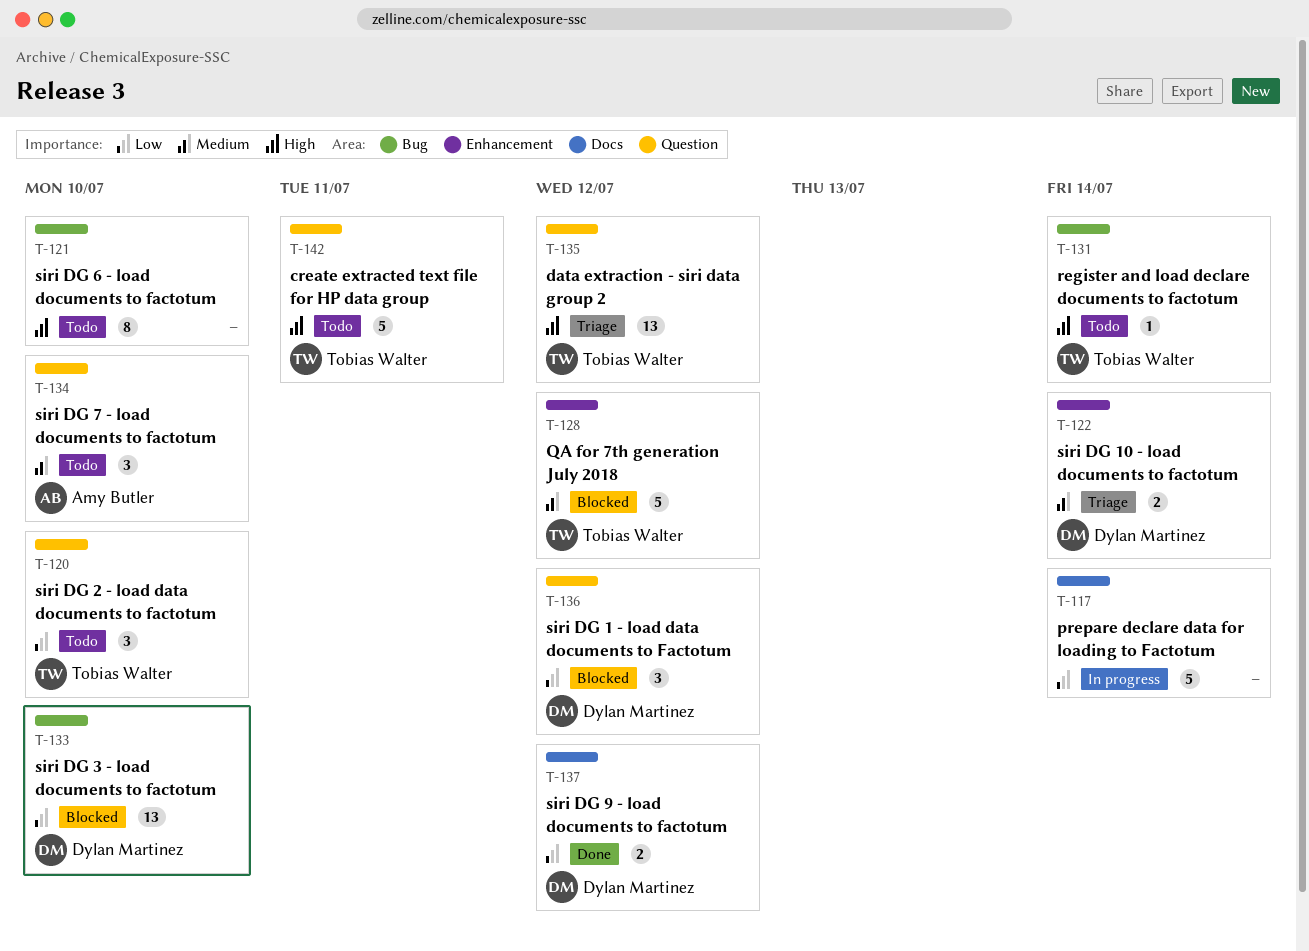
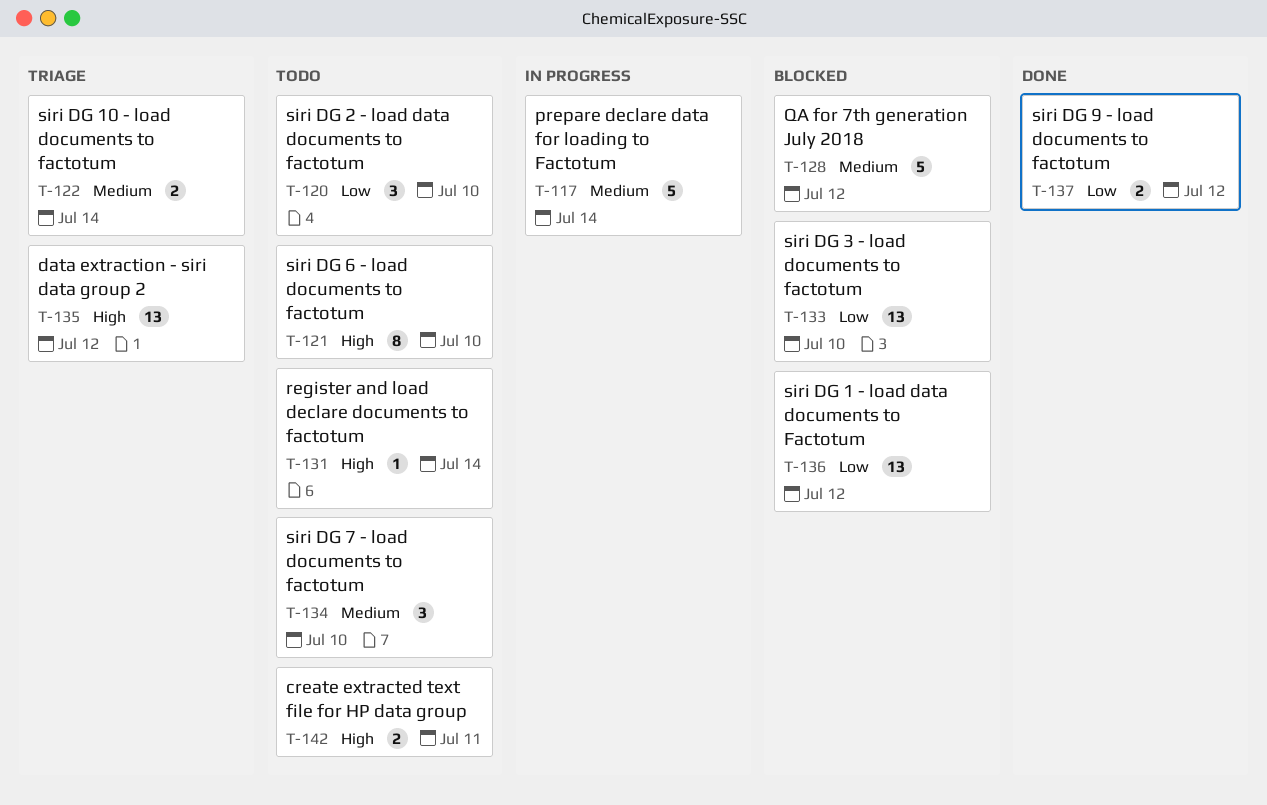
T-117, priority: Low -> Medium
T-136, estimate: 3 -> 13
T-142, estimate: 5 -> 2

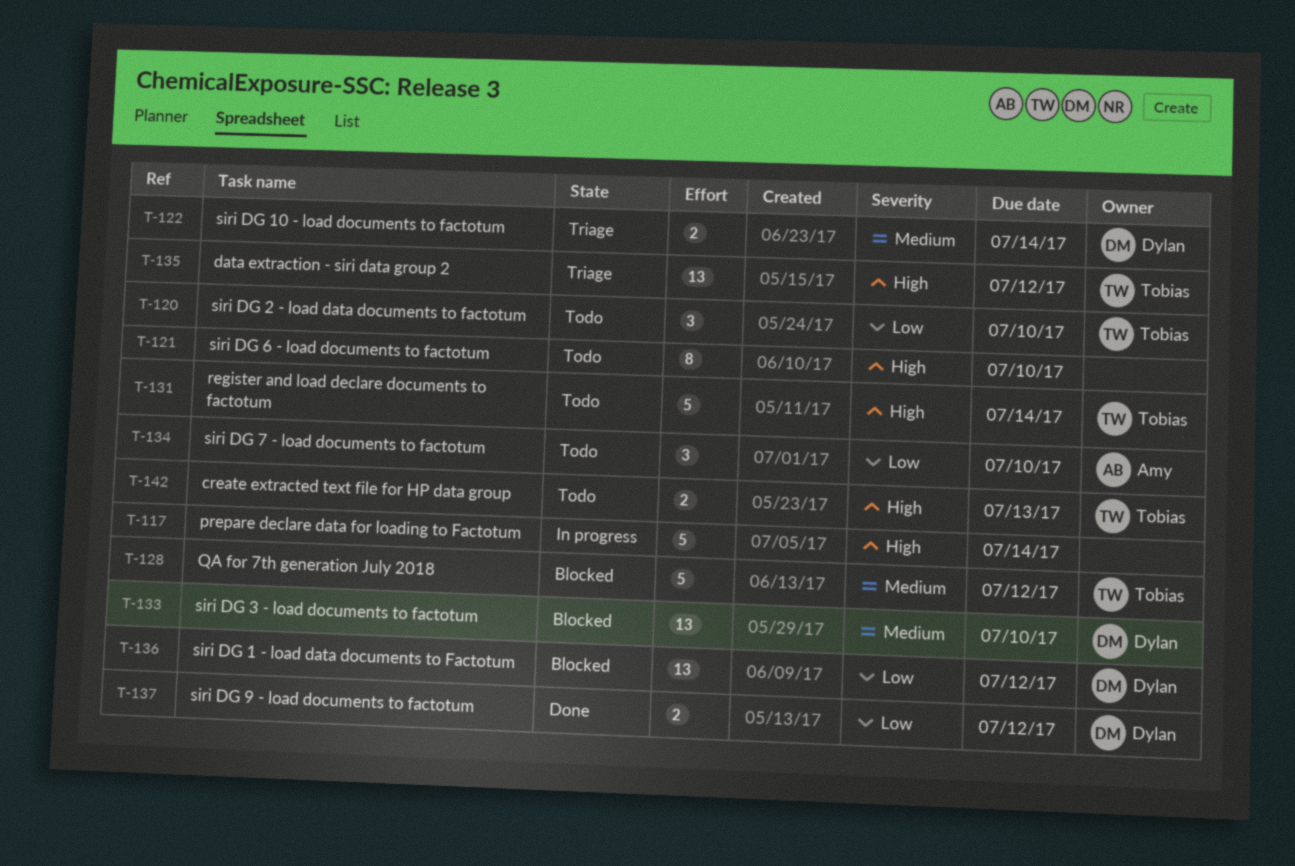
T-117, priority: Medium -> High
T-131, estimate: 1 -> 5
T-133, priority: Low -> Medium
T-134, priority: Medium -> Low
T-142, due: Jul 11 -> Jul 13

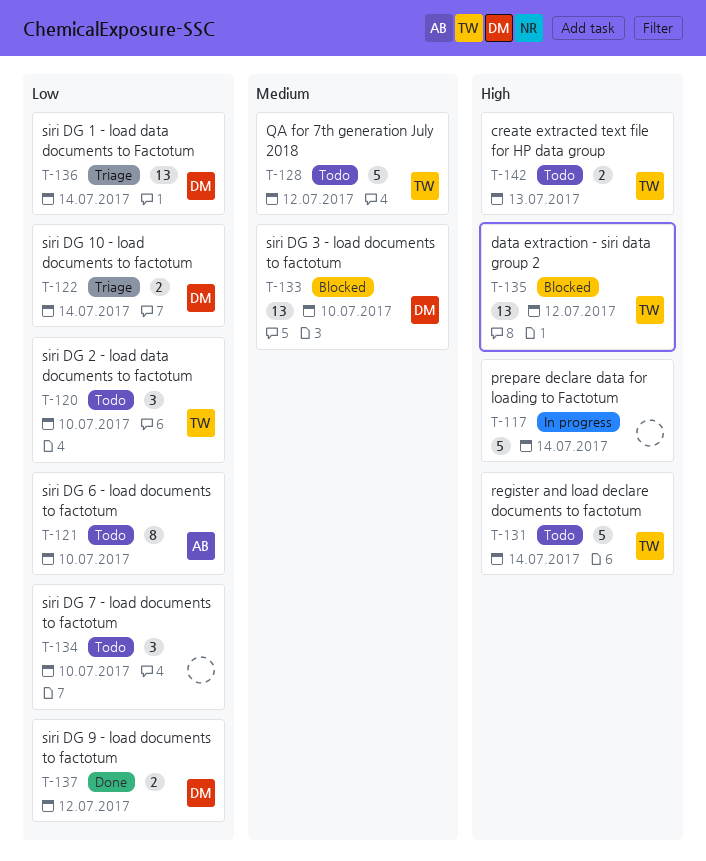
T-121, owner: none -> Amy
T-121, priority: High -> Low
T-122, priority: Medium -> Low
T-128, status: Blocked -> Todo
T-134, owner: Amy -> none
T-135, status: Triage -> Blocked
T-136, status: Blocked -> Triage
T-136, due: Jul 12 -> Jul 14

